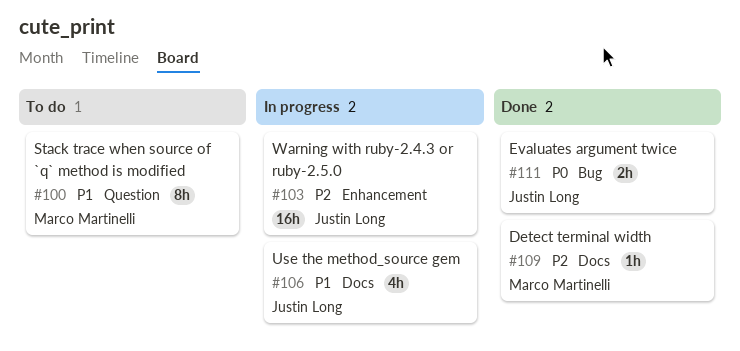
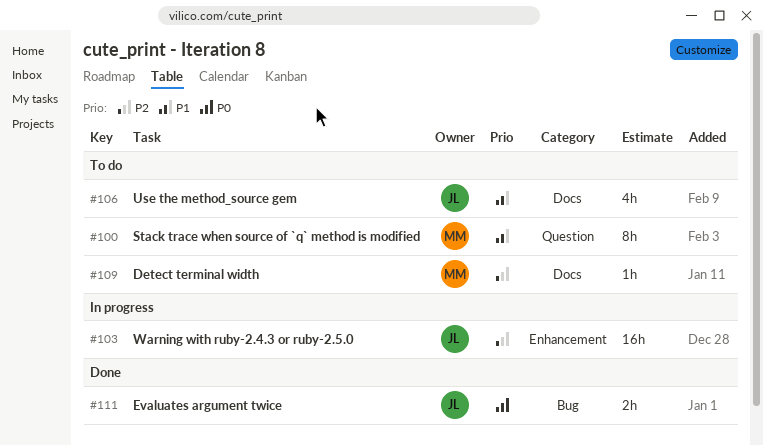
#106, status: In progress -> To do
#109, status: Done -> To do

